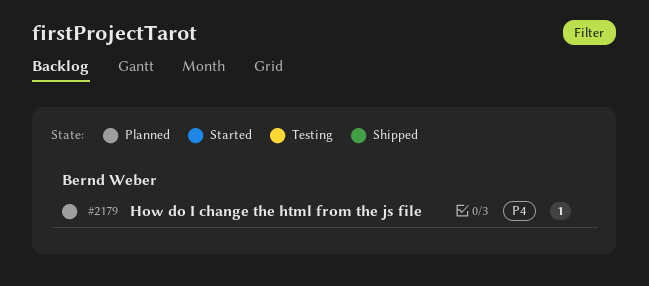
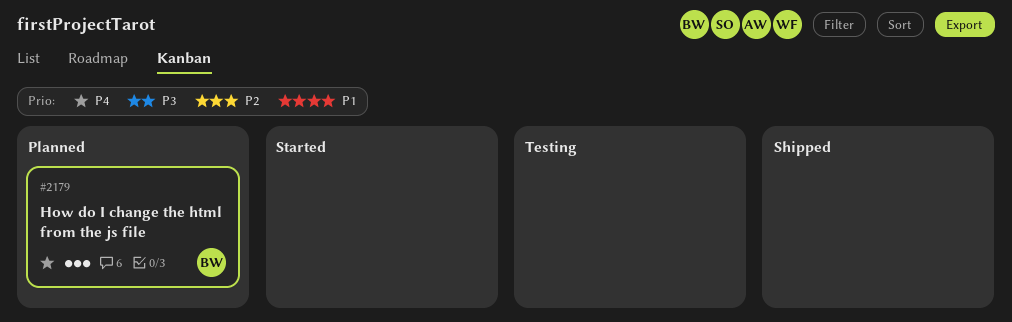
#2179, estimate: 1 -> 3

